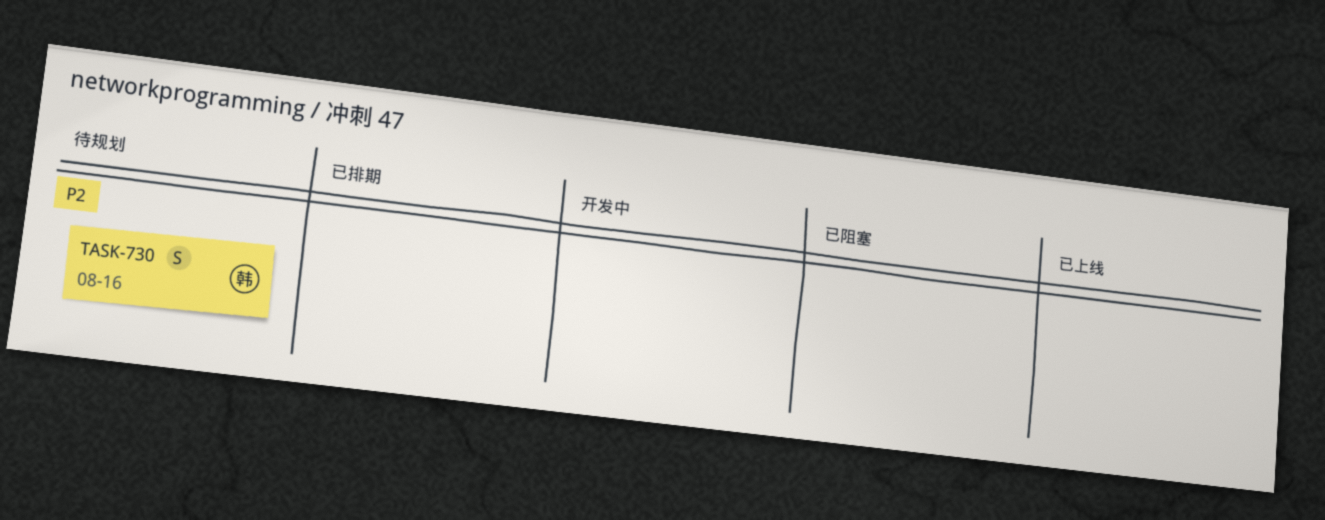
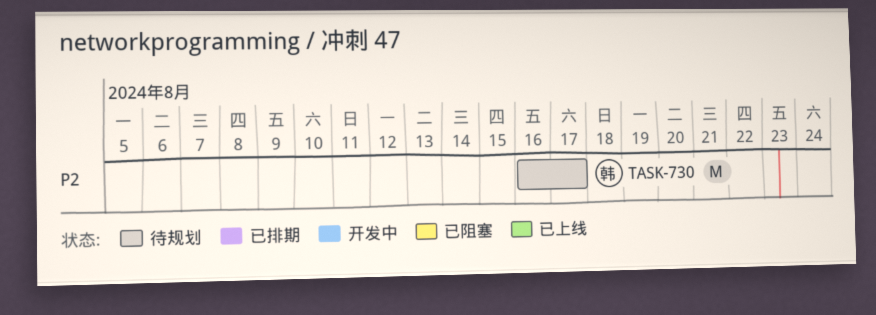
TASK-730, estimate: S -> M
TASK-730, due: Aug 16 -> Aug 17

